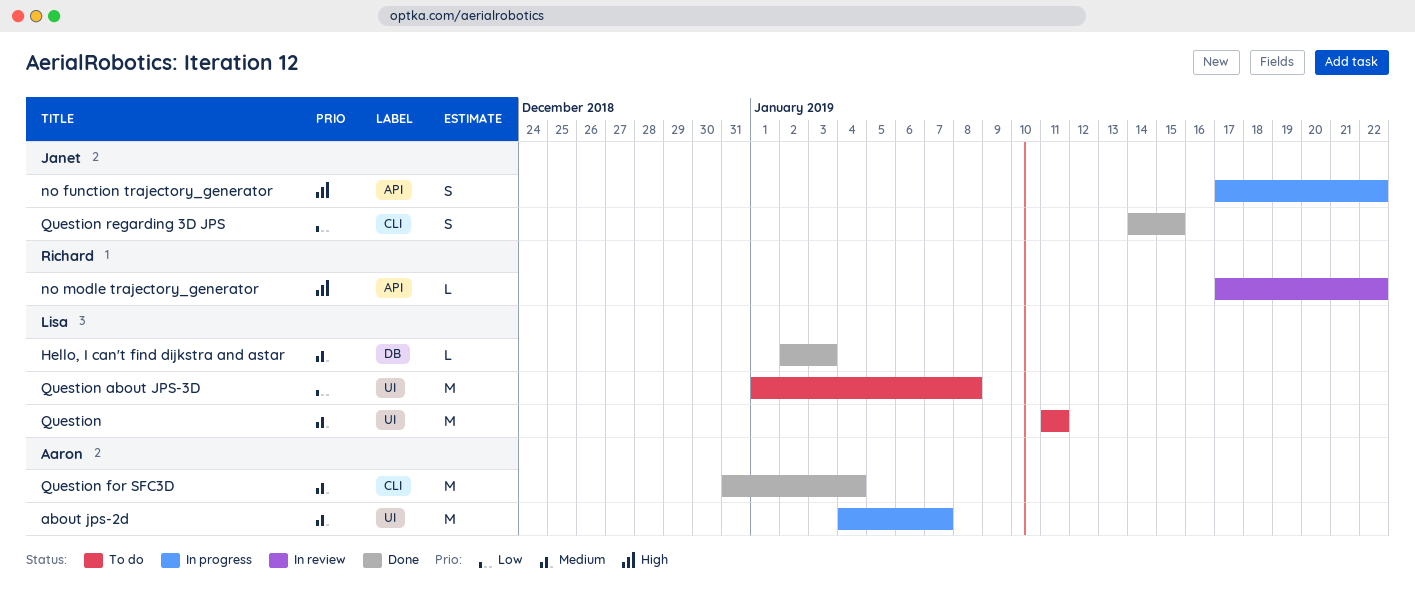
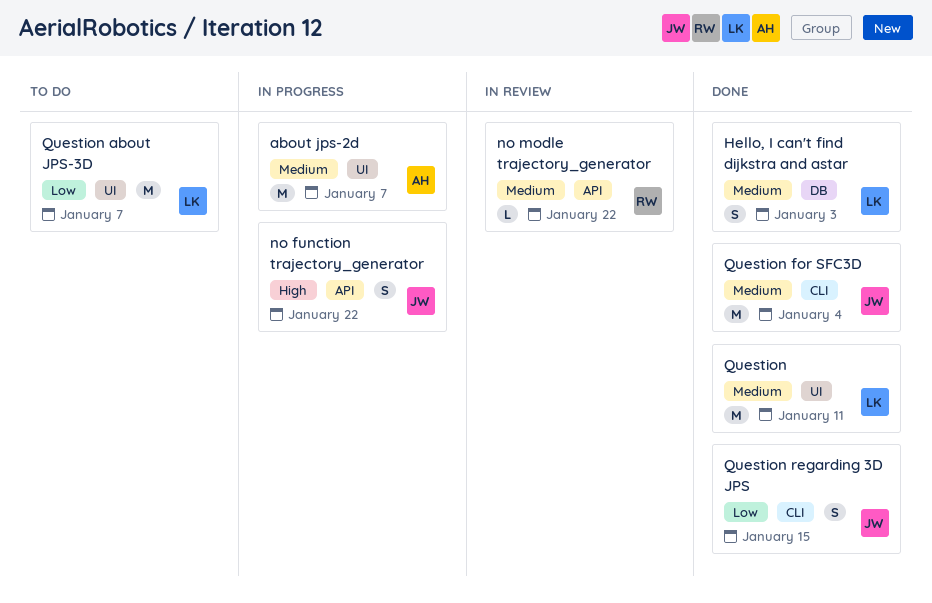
Hello, I can't find dijkstra and astar, estimate: L -> S
no modle trajectory_generator, priority: High -> Medium
Question, status: To do -> Done
Question about JPS-3D, due: Jan 8 -> Jan 7
Question for SFC3D, owner: Aaron -> Janet

